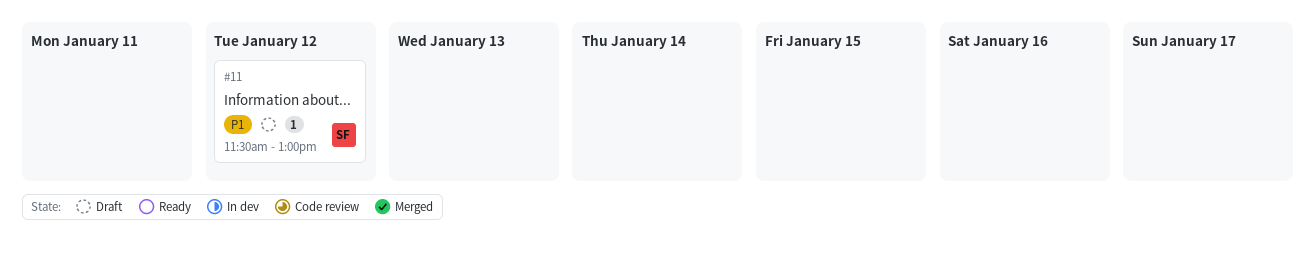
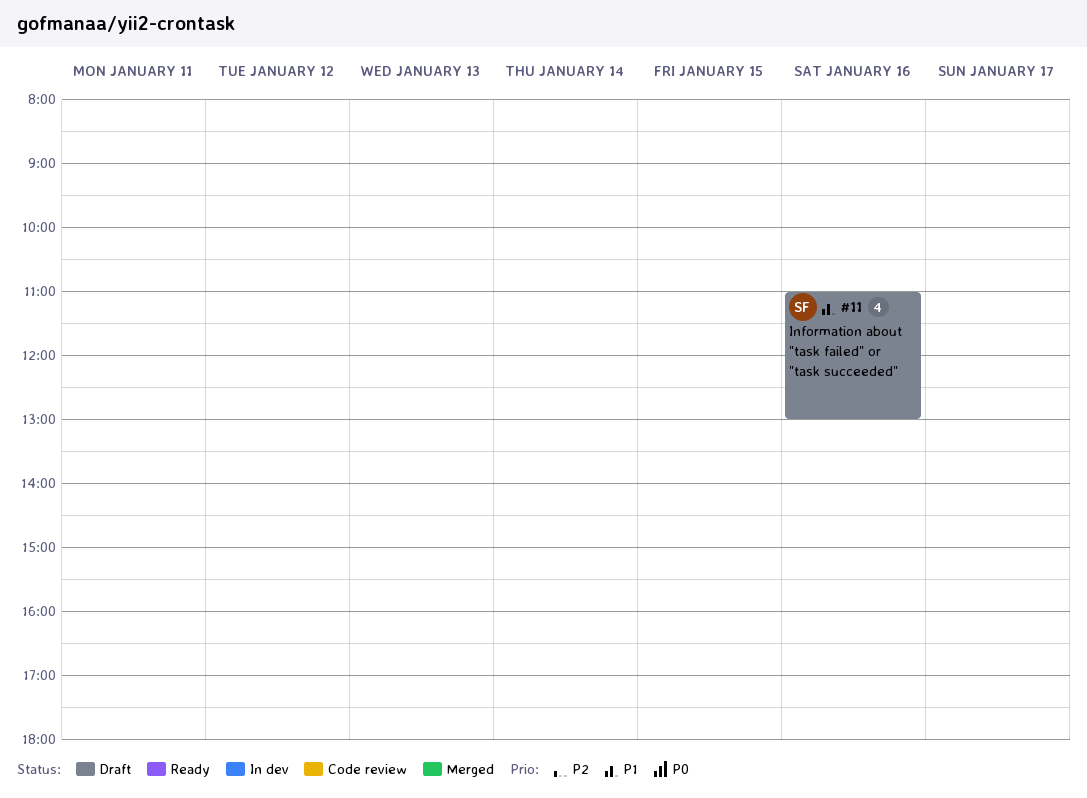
#11, estimate: 1 -> 4
#11, day: Jan 12 -> Jan 16
#11, begins: 11:30 -> 11:00

